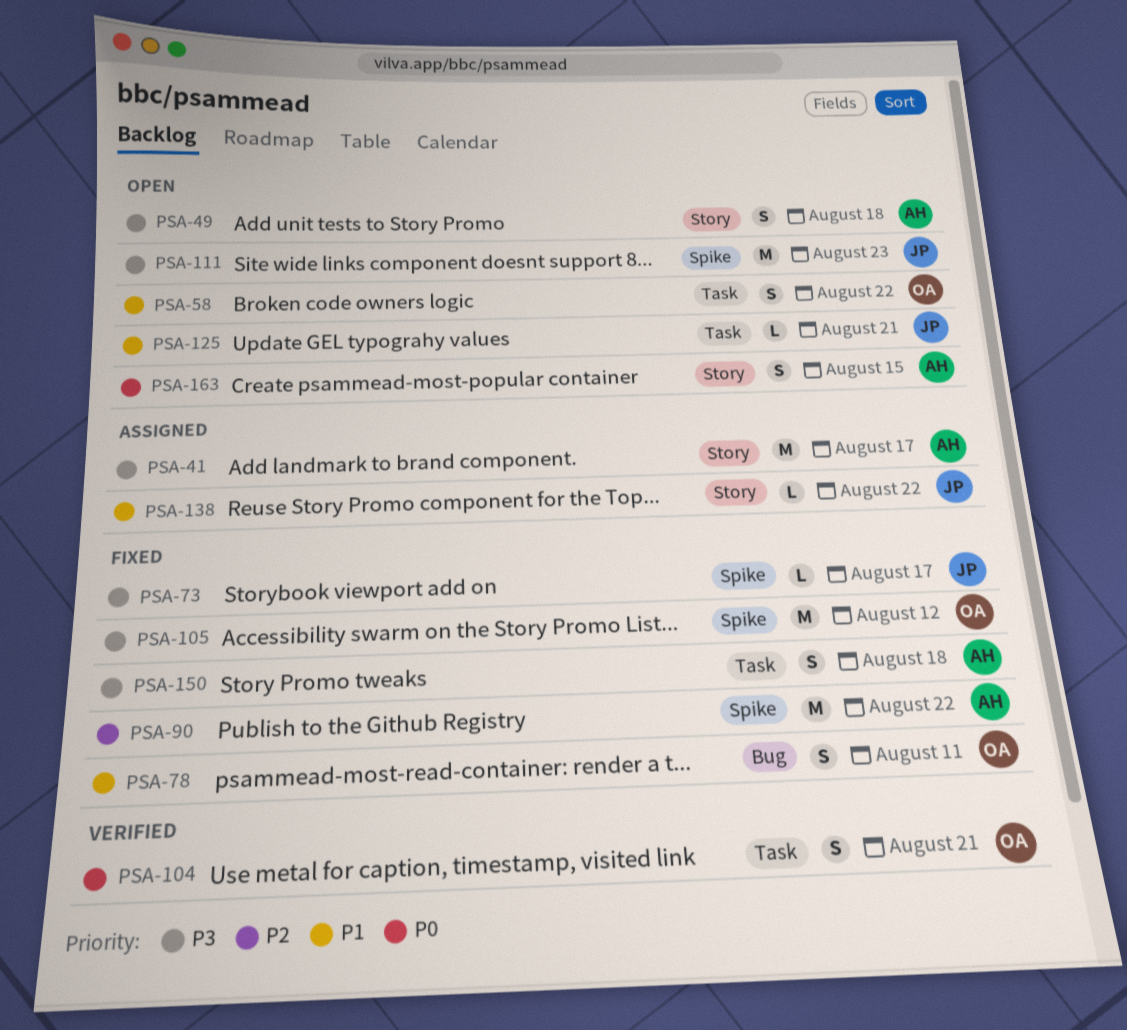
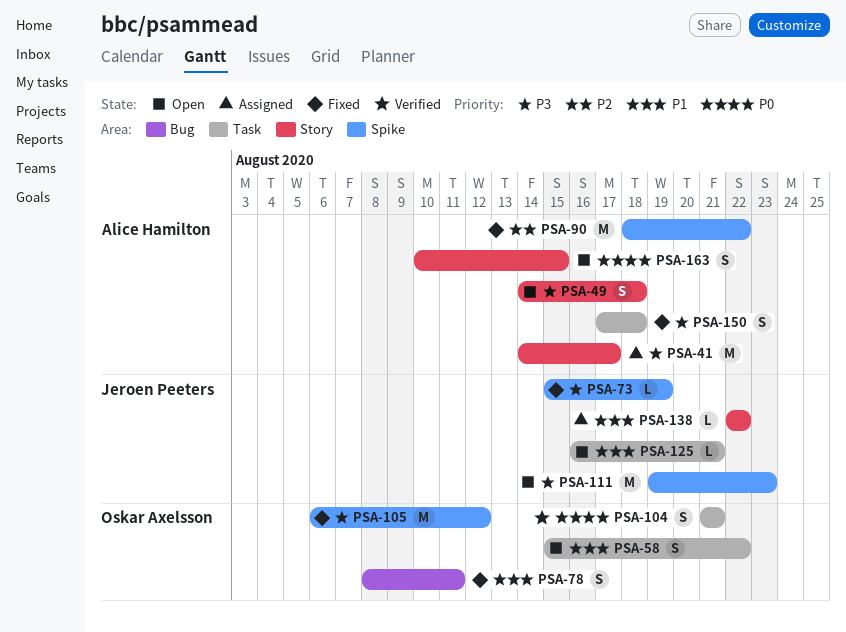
PSA-73, due: Aug 17 -> Aug 19

